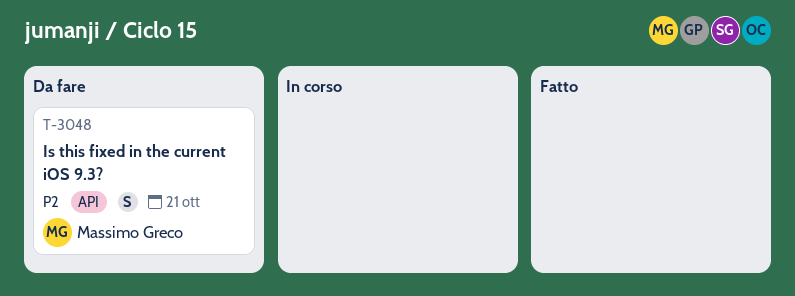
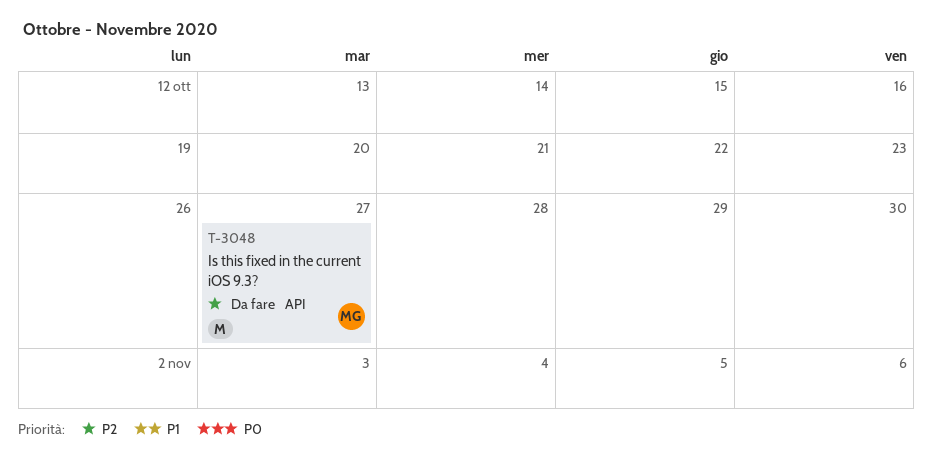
T-3048, estimate: S -> M
T-3048, due: Oct 21 -> Oct 27

